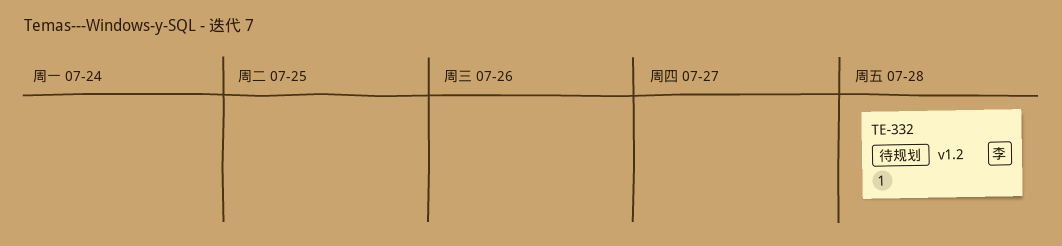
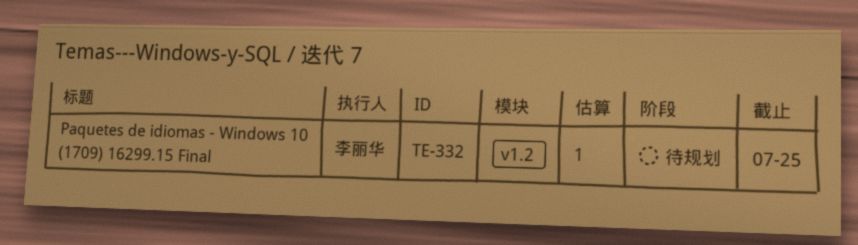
TE-332, due: Jul 28 -> Jul 25

